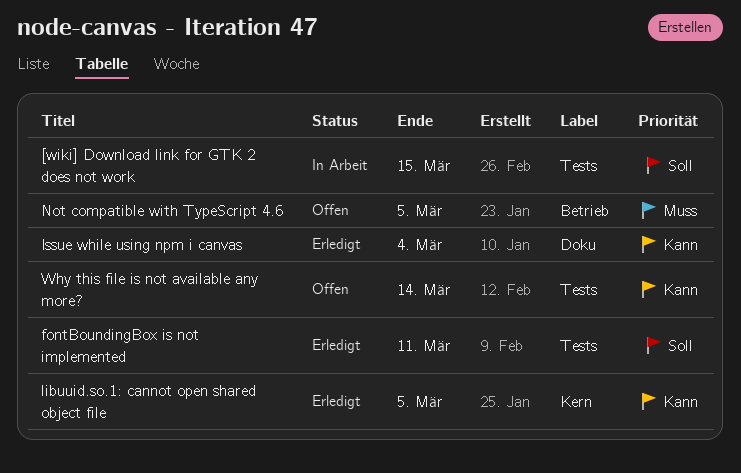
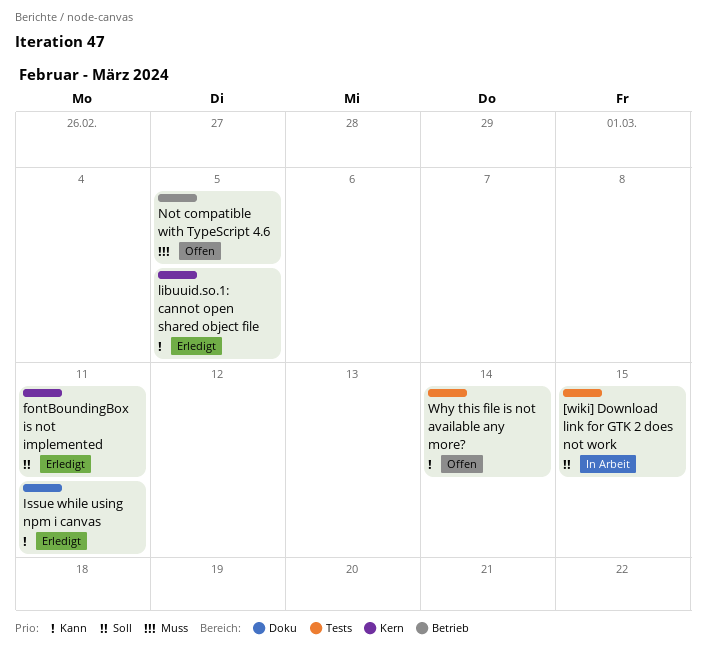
fontBoundingBox is not implemented, label: Tests -> Kern
Issue while using npm i canvas, due: Mar 4 -> Mar 11

